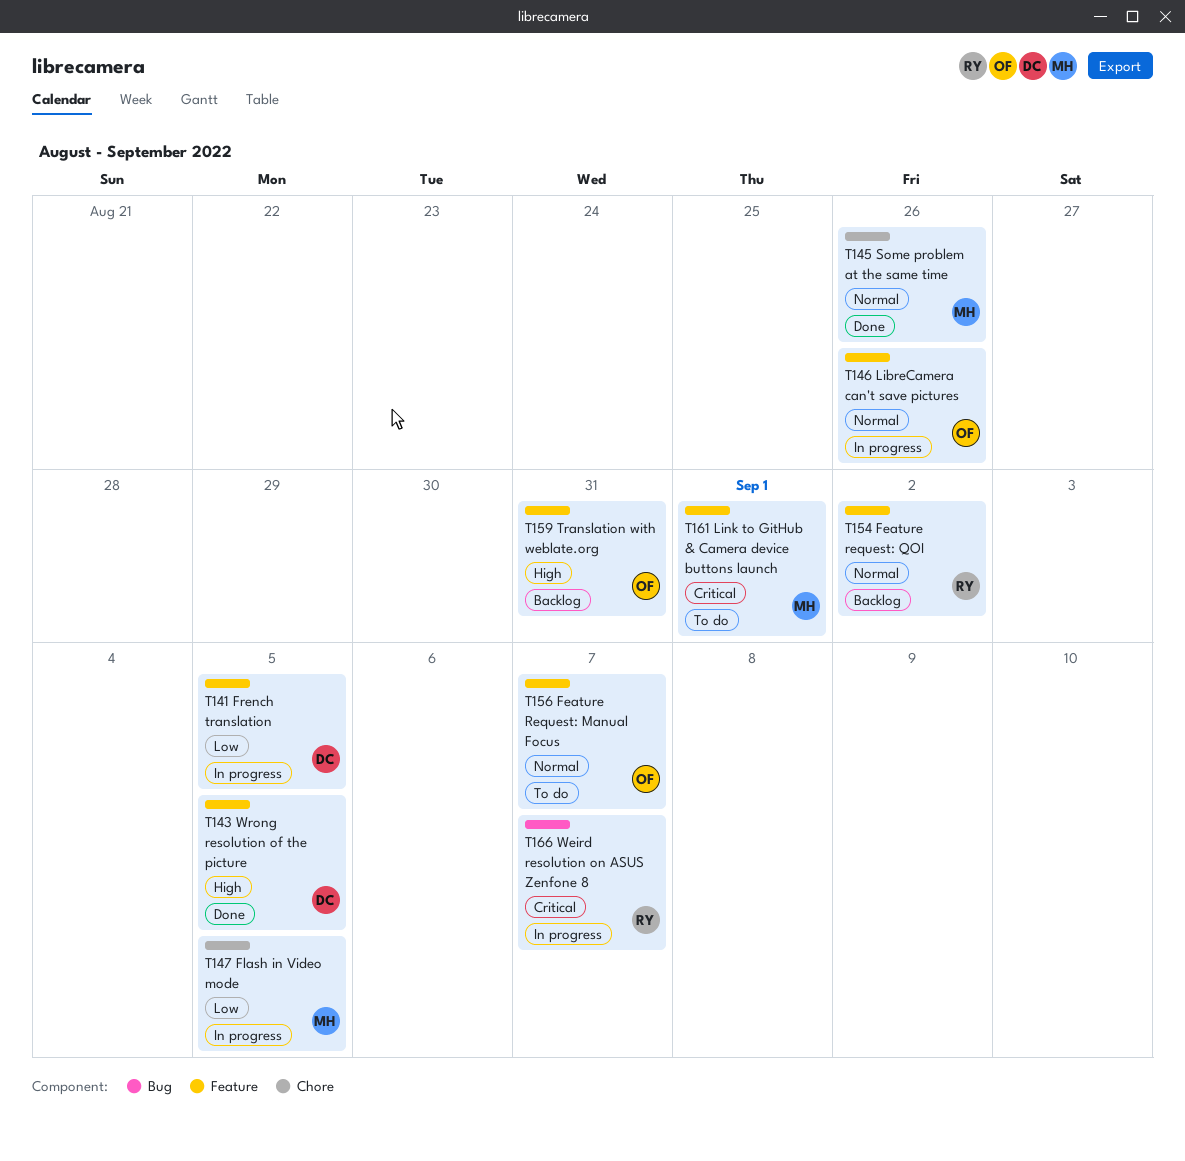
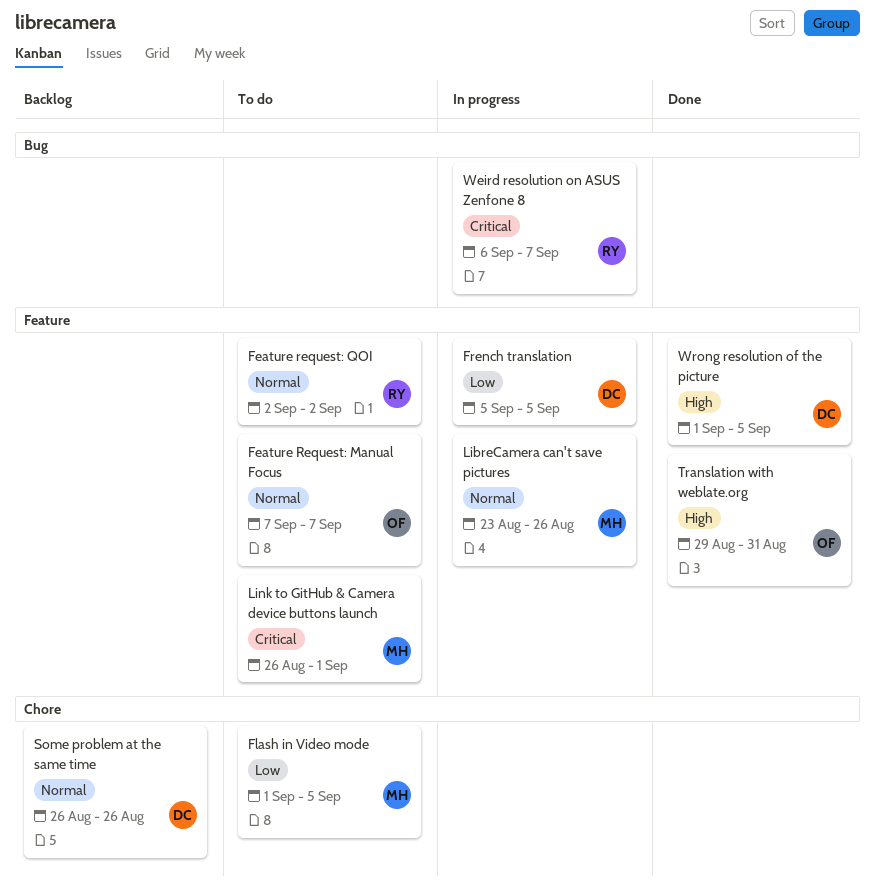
Feature request: QOI, status: Backlog -> To do
Flash in Video mode, status: In progress -> To do
LibreCamera can't save pictures, owner: OF -> MH
Some problem at the same time, status: Done -> Backlog
Some problem at the same time, owner: MH -> DC
Translation with weblate.org, status: Backlog -> Done

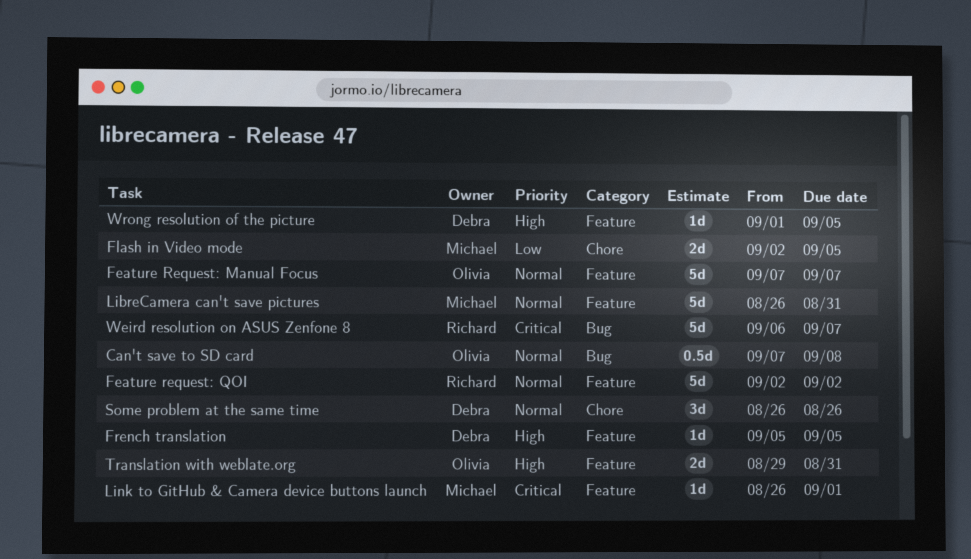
Can't save to SD card: none -> present
Flash in Video mode, start: Sep 1 -> Sep 2
French translation, priority: Low -> High
LibreCamera can't save pictures, start: Aug 23 -> Aug 26
LibreCamera can't save pictures, due: Aug 26 -> Aug 31

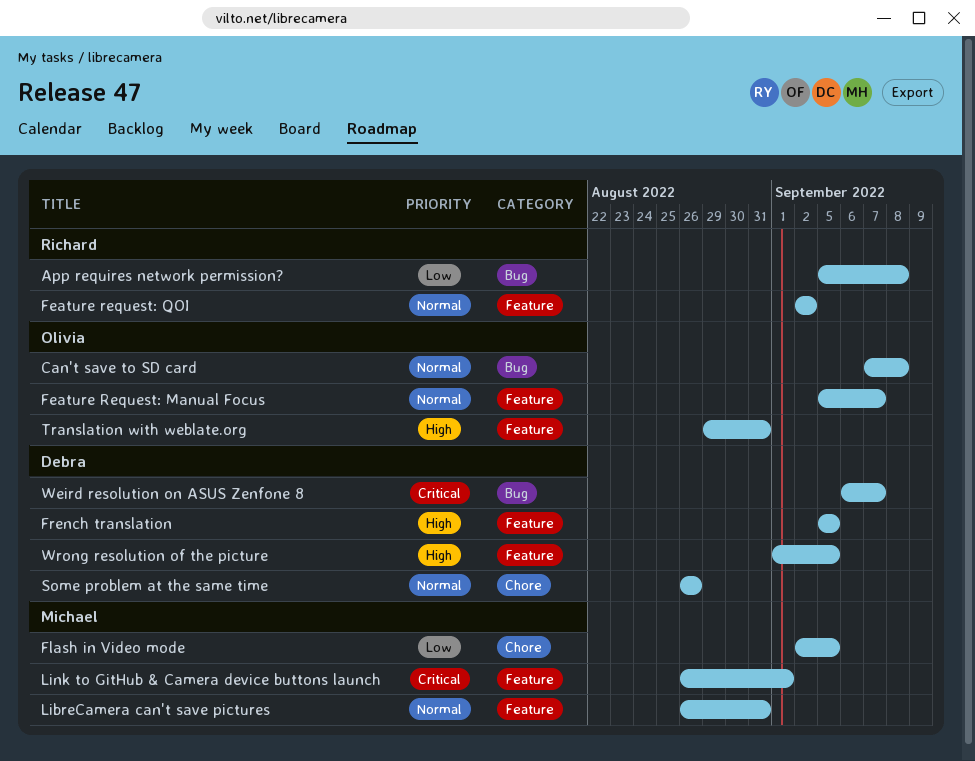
App requires network permission?: none -> present
Feature Request: Manual Focus, start: Sep 7 -> Sep 5
Weird resolution on ASUS Zenfone 8, owner: Richard -> Debra

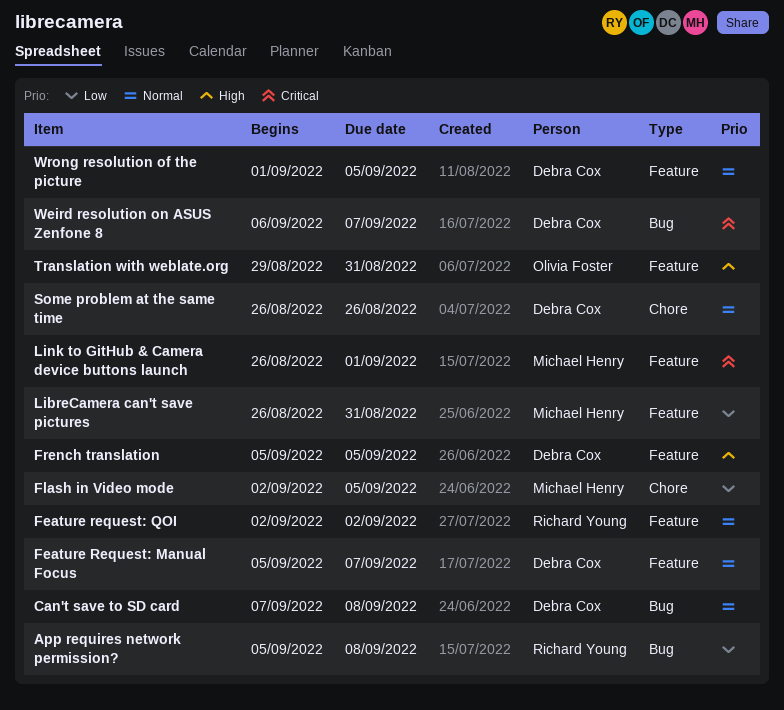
Can't save to SD card, owner: Olivia Foster -> Debra Cox
Feature Request: Manual Focus, owner: Olivia Foster -> Debra Cox
LibreCamera can't save pictures, priority: Normal -> Low
Wrong resolution of the picture, priority: High -> Normal

